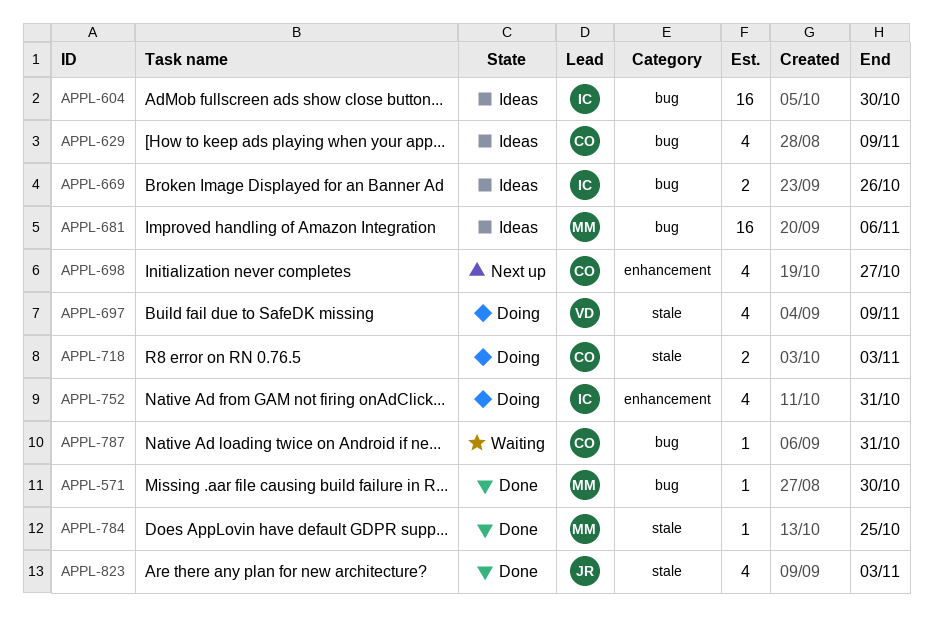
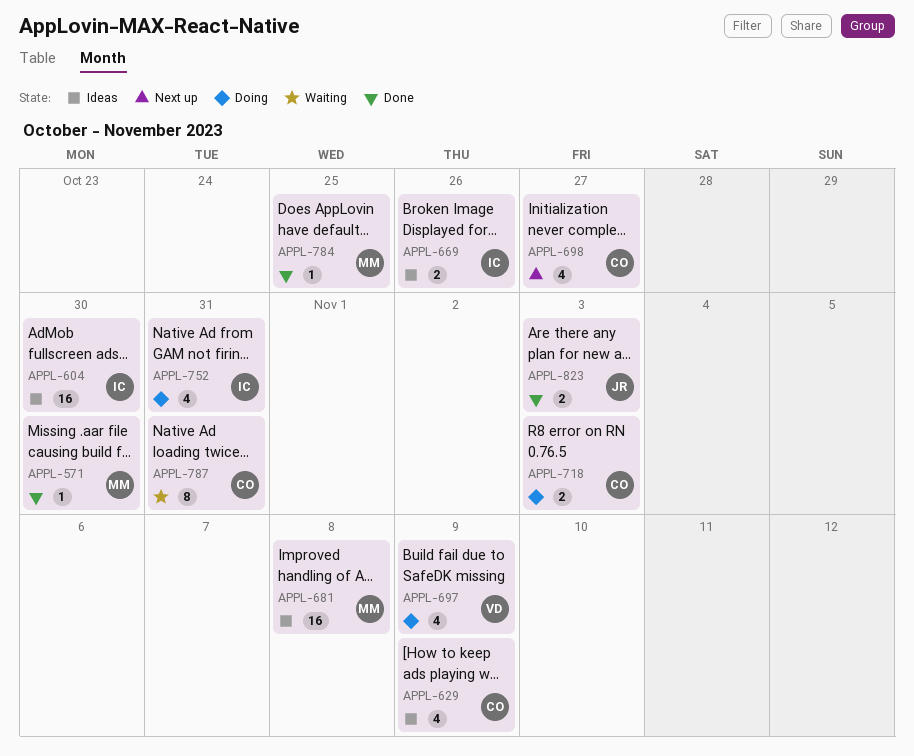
APPL-681, due: Nov 6 -> Nov 8
APPL-787, estimate: 1 -> 8
APPL-823, estimate: 4 -> 2

